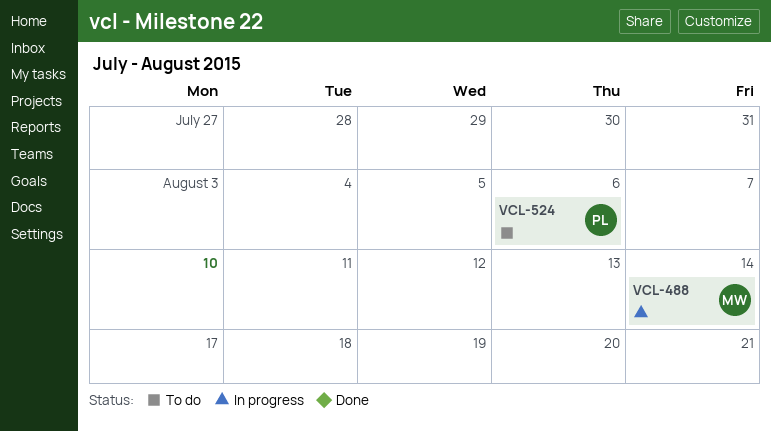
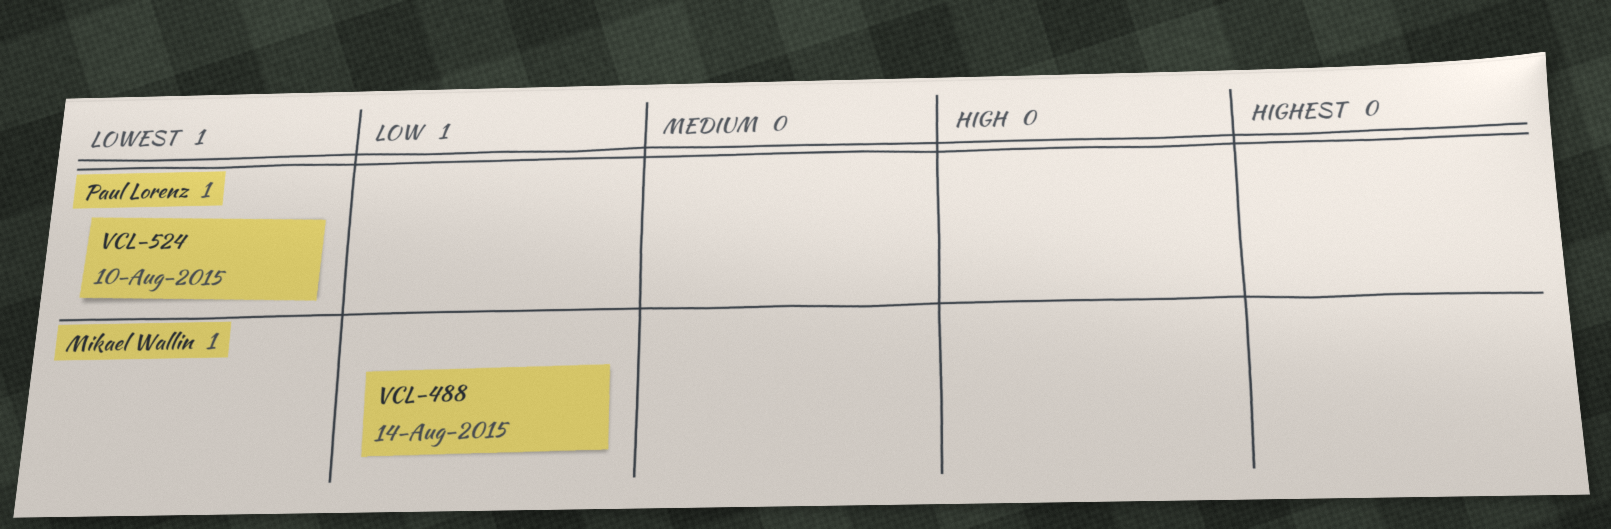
VCL-524, due: Aug 6 -> Aug 10

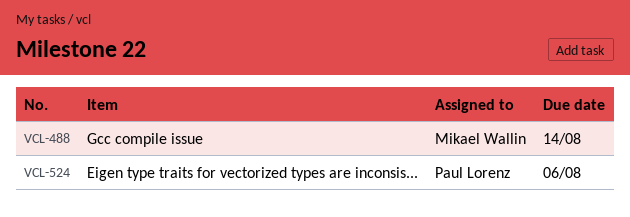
VCL-524, due: Aug 10 -> Aug 6

